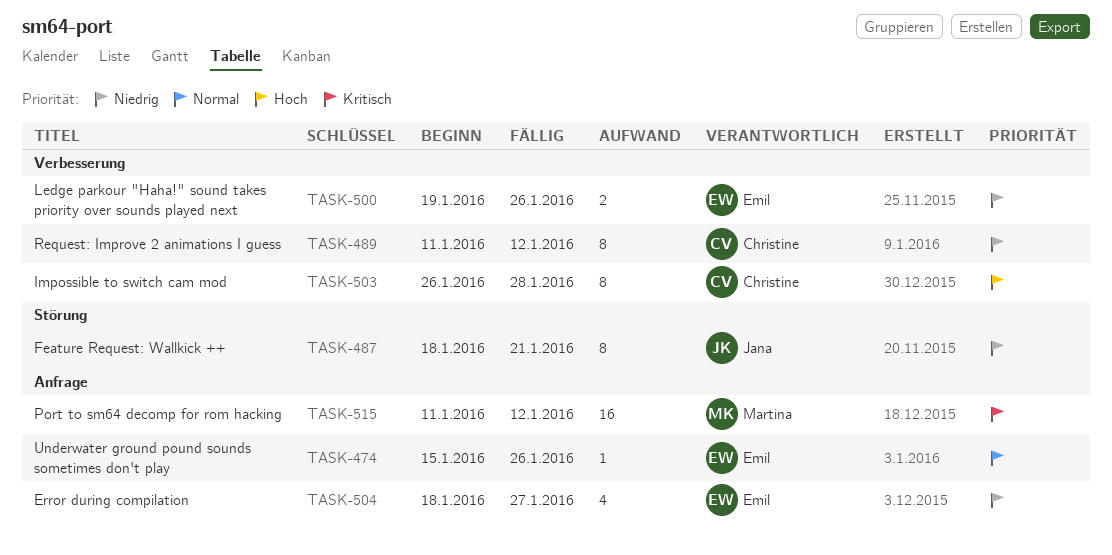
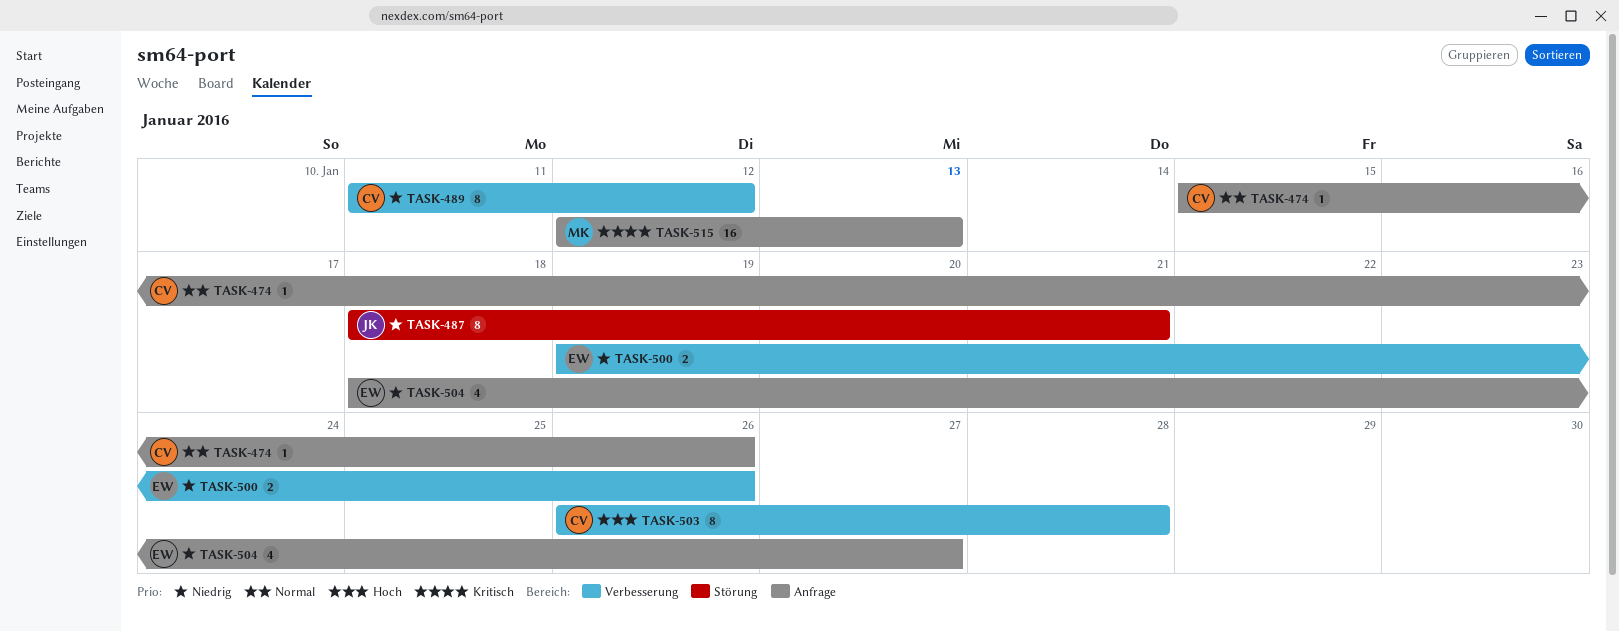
TASK-474, owner: Emil -> Christine
TASK-515, start: Jan 11 -> Jan 12
TASK-515, due: Jan 12 -> Jan 13

